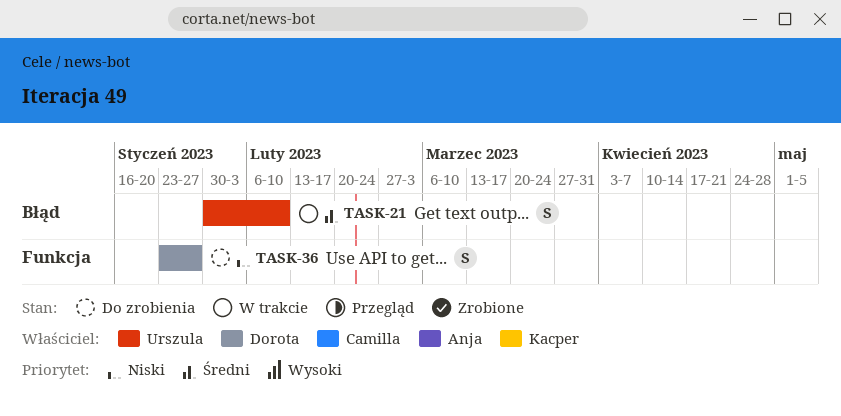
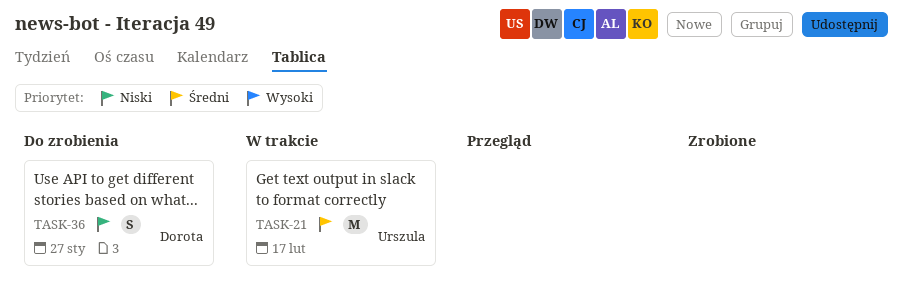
TASK-21, estimate: S -> M
TASK-21, due: Feb 10 -> Feb 17

